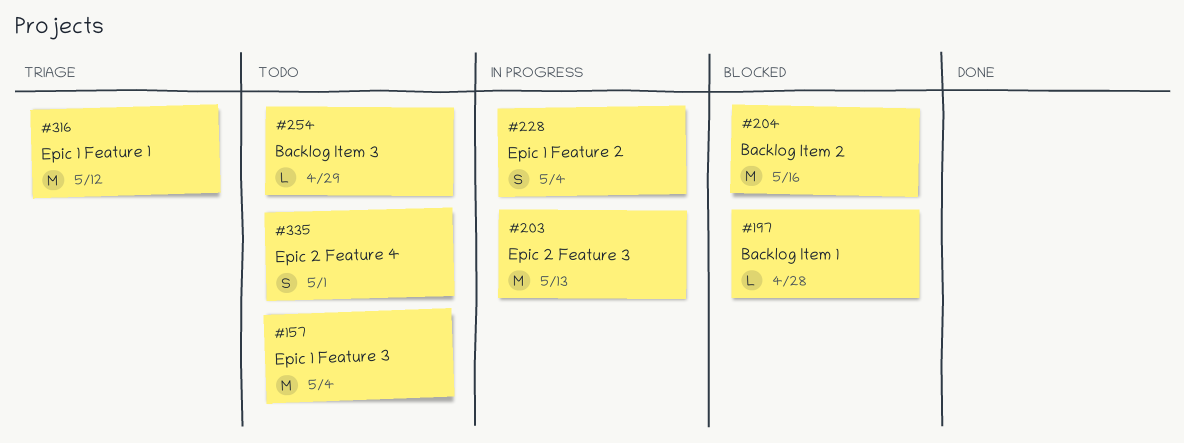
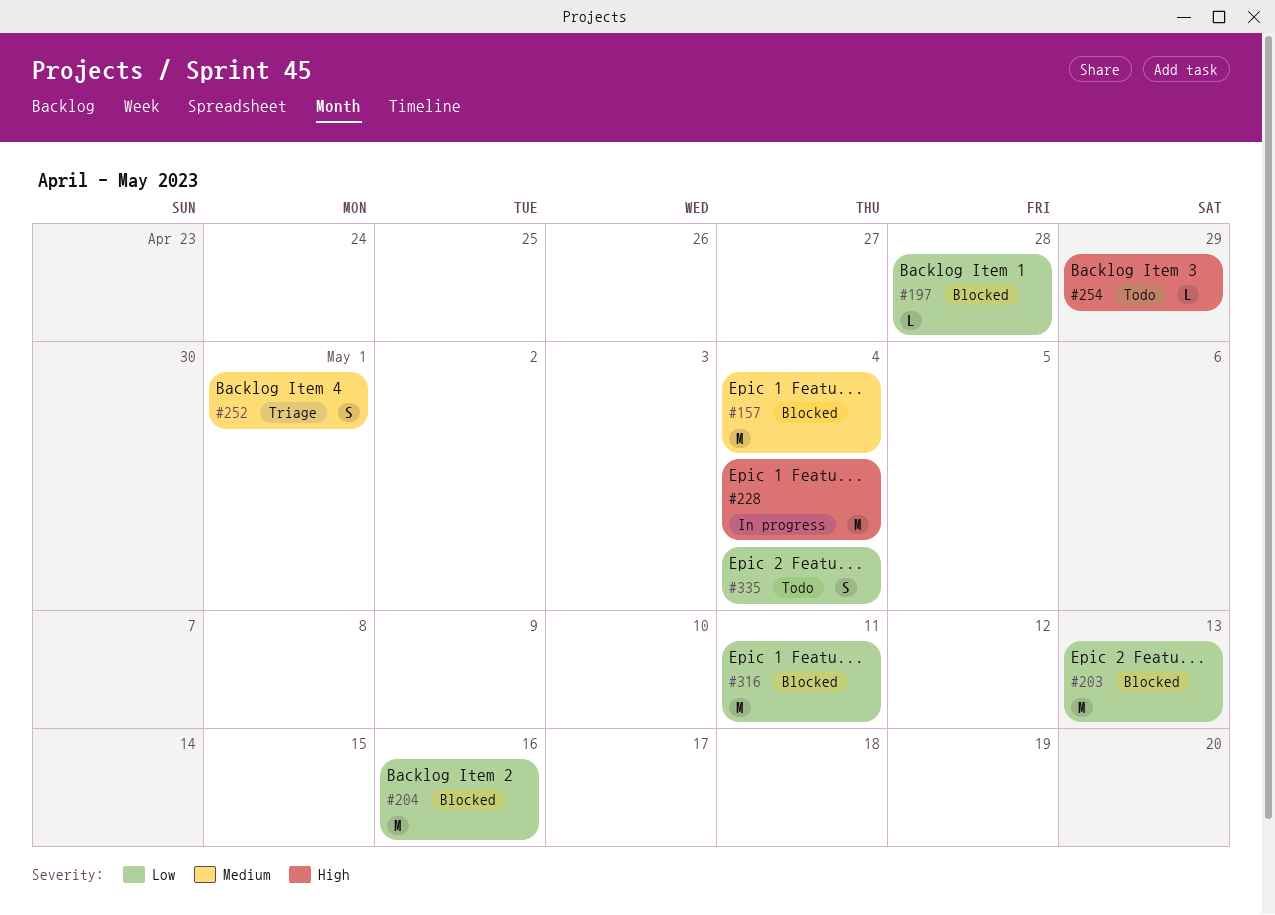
#157, status: Todo -> Blocked
#203, status: In progress -> Blocked
#228, estimate: S -> M
#252: none -> present
#316, status: Triage -> Blocked
#316, due: May 12 -> May 11
#335, due: May 1 -> May 4

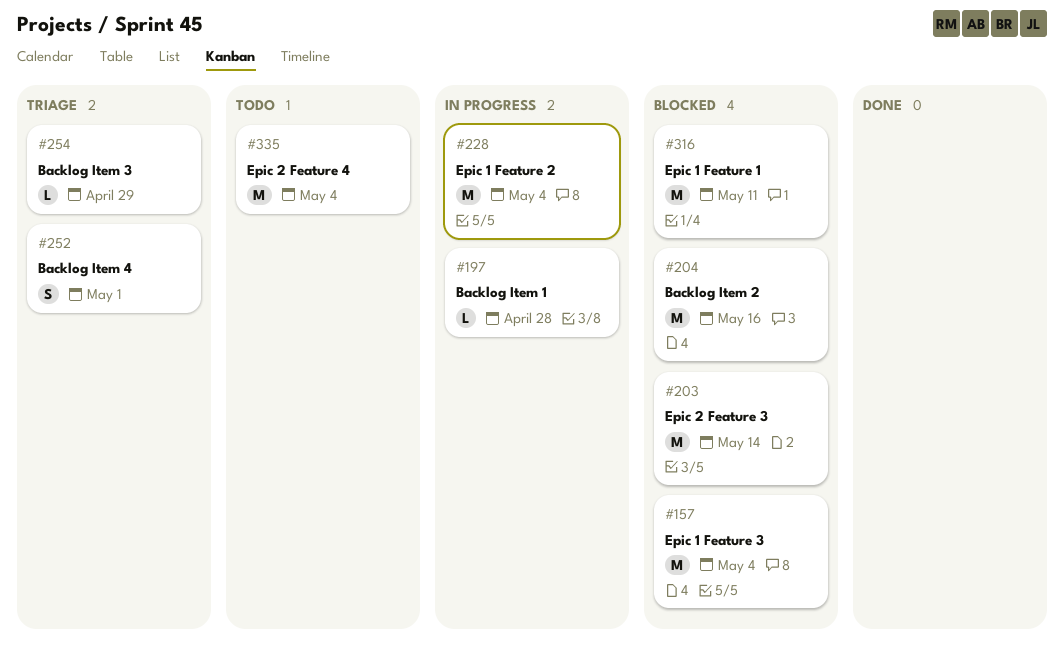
#197, status: Blocked -> In progress
#203, due: May 13 -> May 14
#254, status: Todo -> Triage
#335, estimate: S -> M

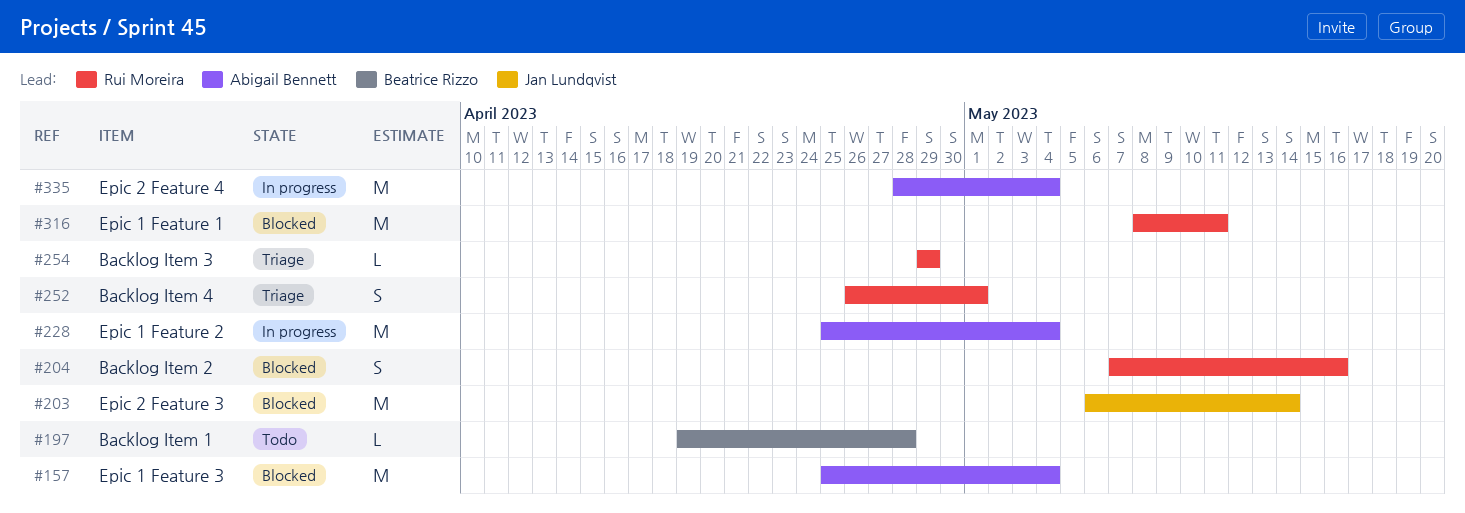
#197, status: In progress -> Todo
#204, estimate: M -> S
#335, status: Todo -> In progress

